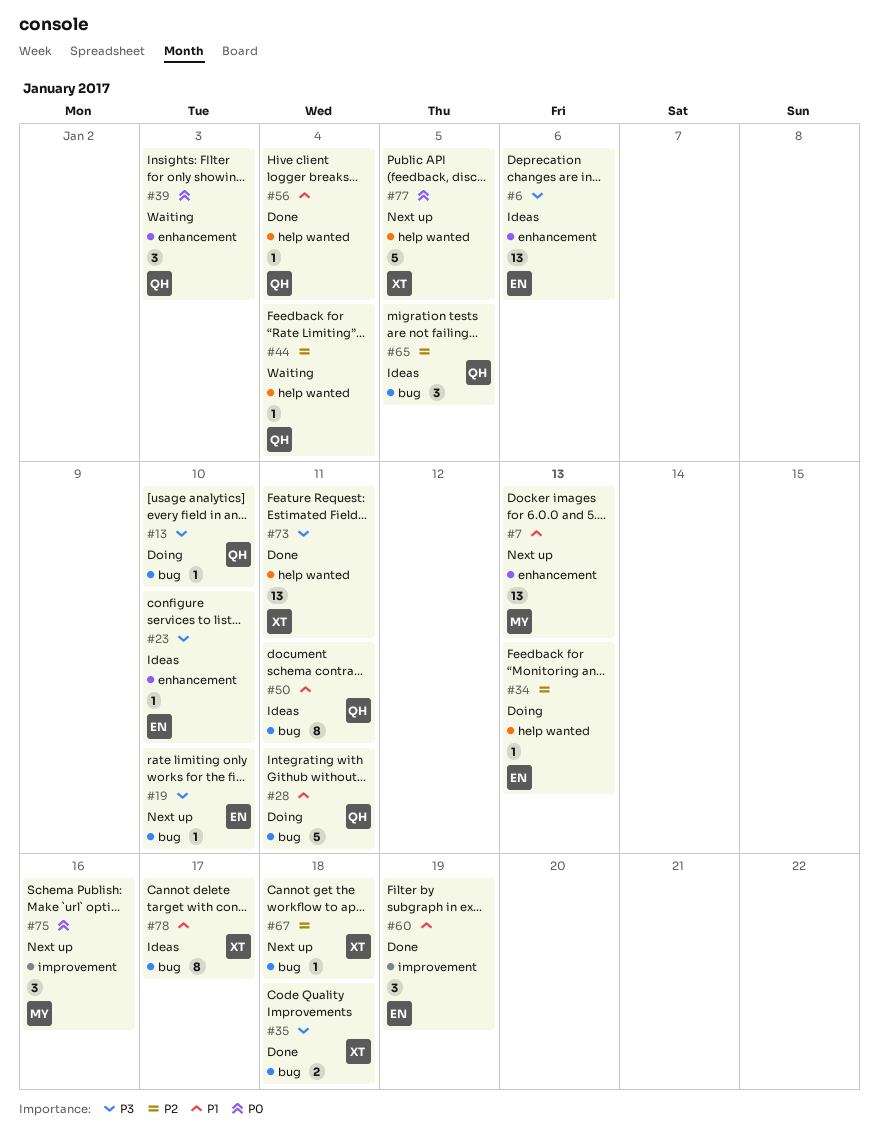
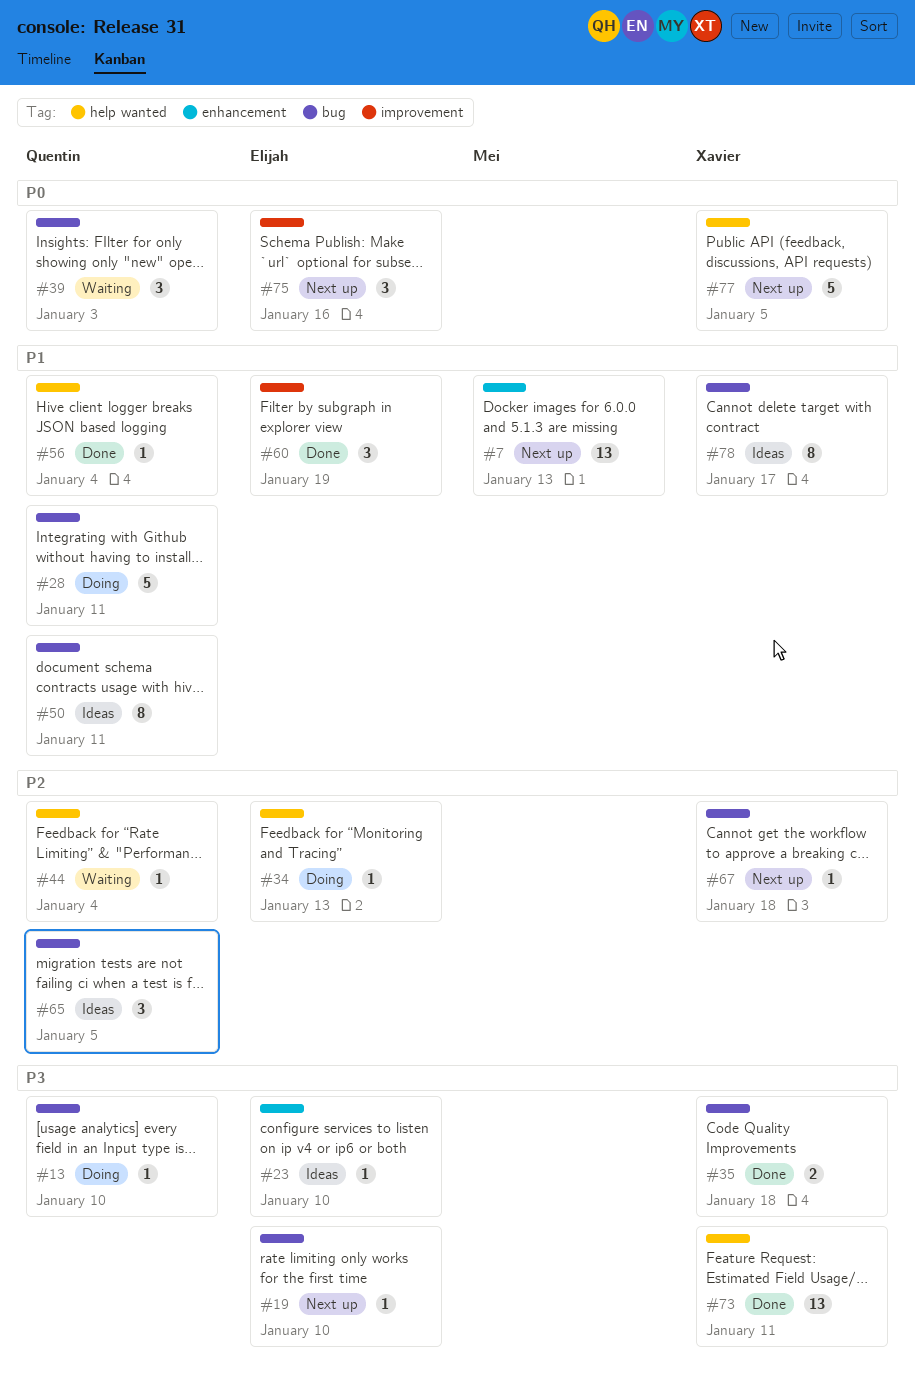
#6: present -> none
#39, label: enhancement -> bug
#75, owner: Mei -> Elijah

